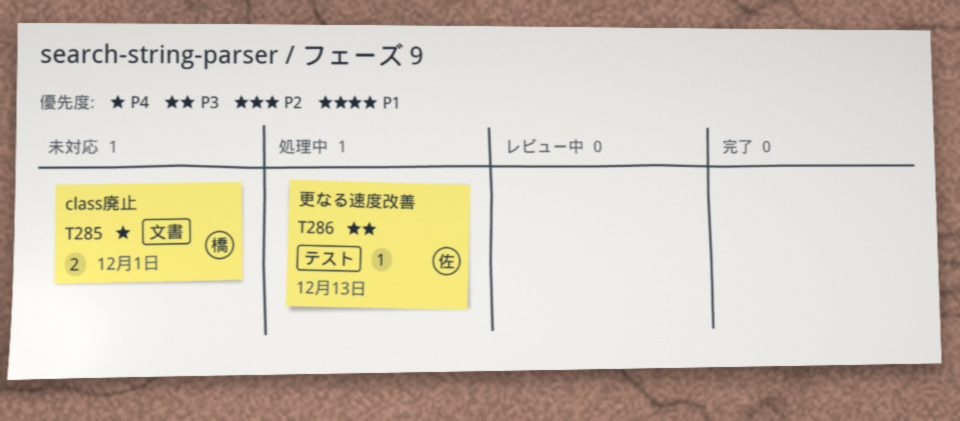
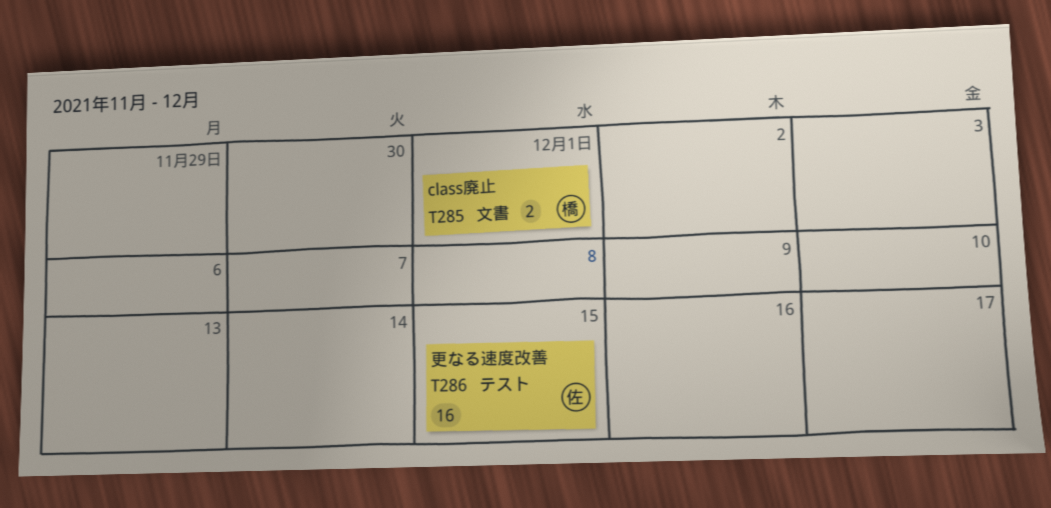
T286, estimate: 1 -> 16
T286, due: Dec 13 -> Dec 15

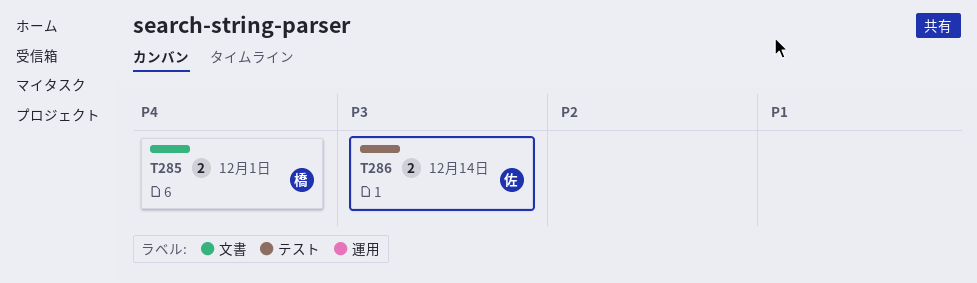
T286, estimate: 16 -> 2
T286, due: Dec 15 -> Dec 14

